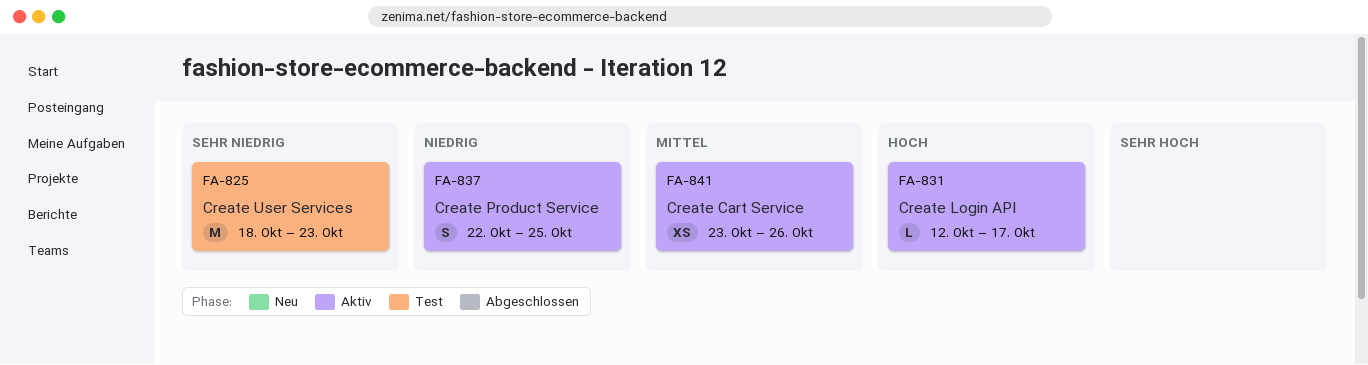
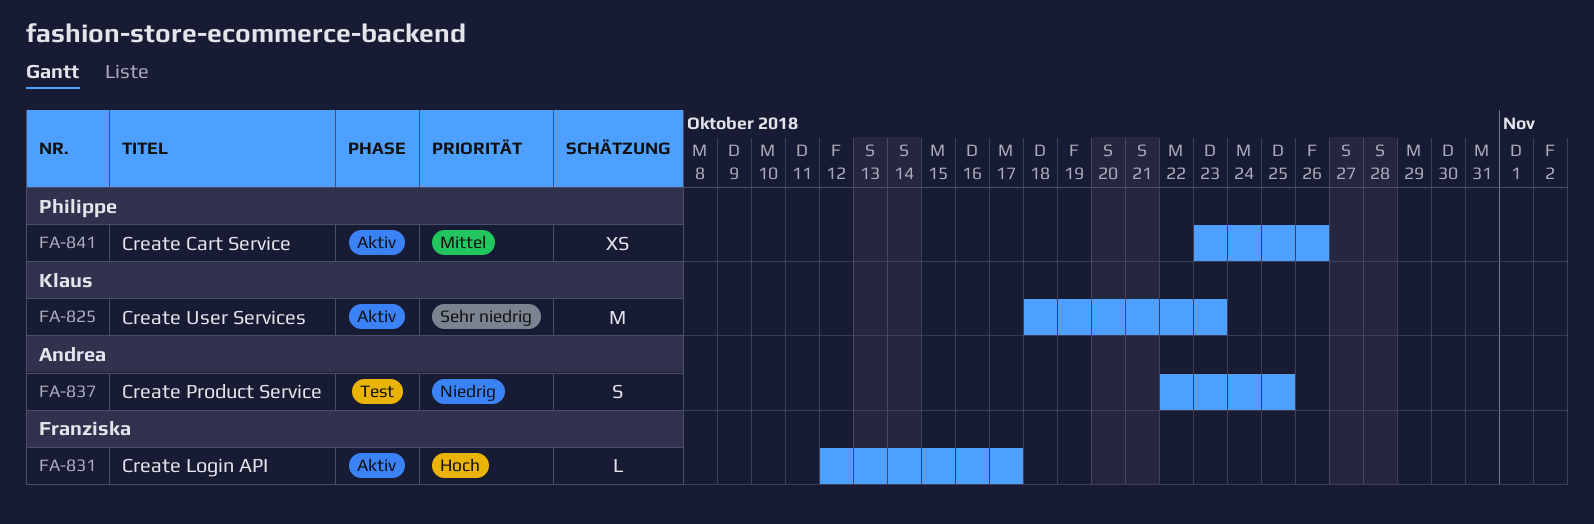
FA-825, status: Test -> Aktiv
FA-837, status: Aktiv -> Test

